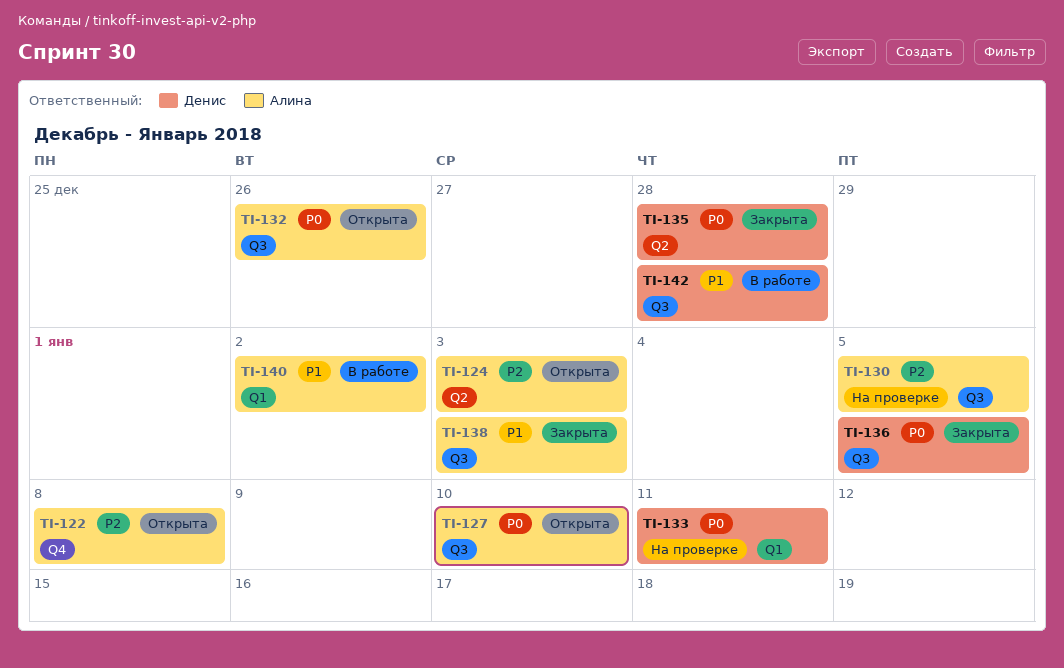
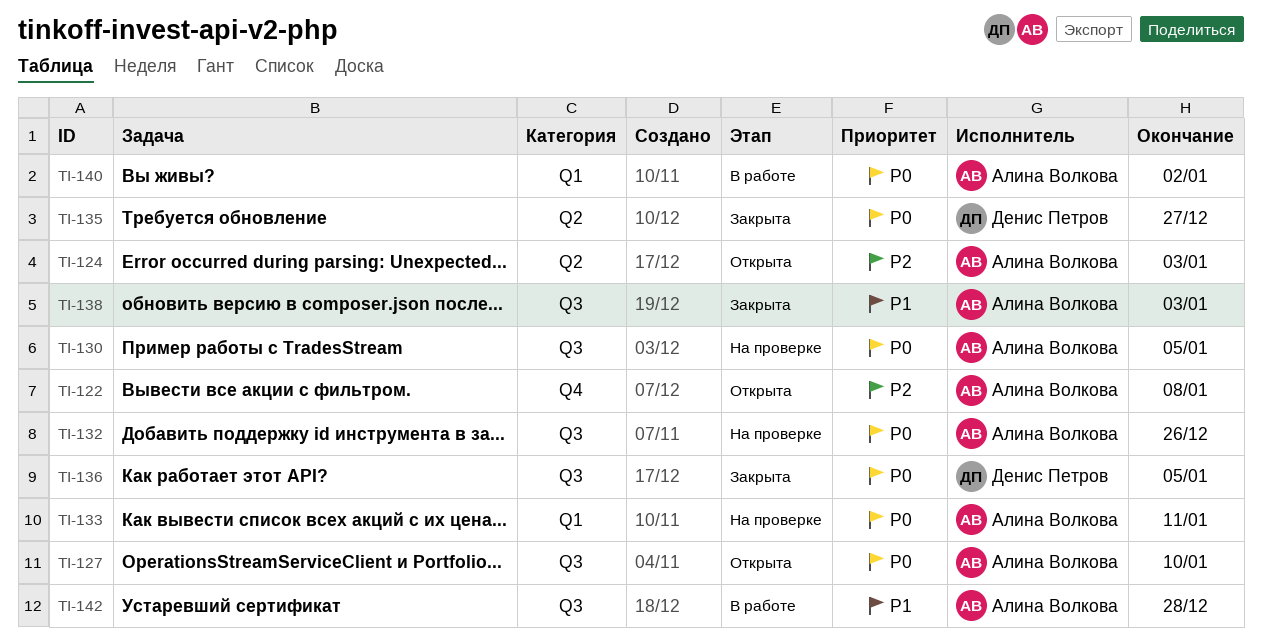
TI-130, priority: P2 -> P0
TI-132, status: Открыта -> На проверке
TI-133, owner: Денис Петров -> Алина Волкова
TI-135, due: Dec 28 -> Dec 27
TI-140, priority: P1 -> P0
TI-142, owner: Денис Петров -> Алина Волкова

